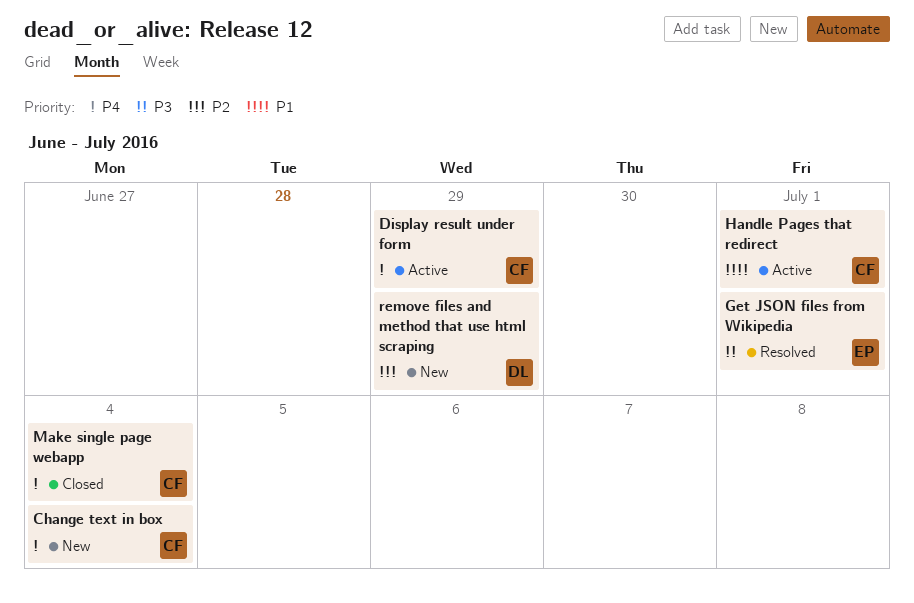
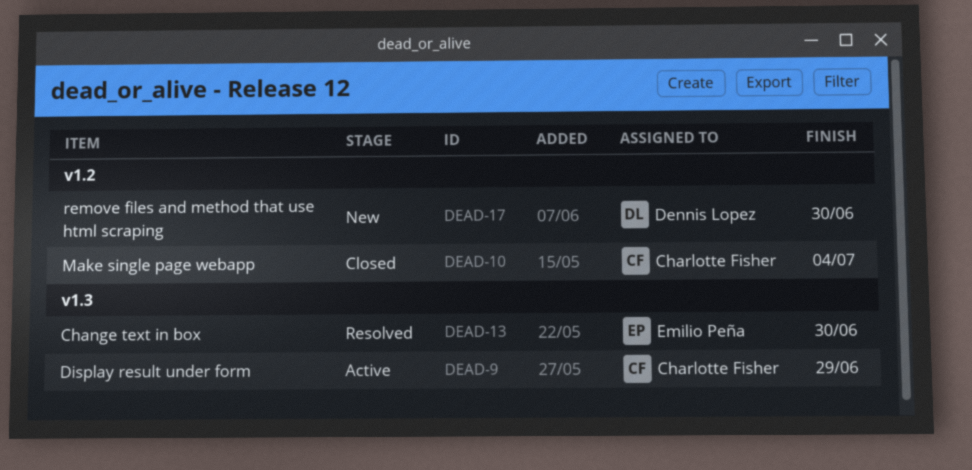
Change text in box, status: New -> Resolved
Change text in box, owner: Charlotte Fisher -> Emilio Peña
Change text in box, due: Jul 4 -> Jun 30
Get JSON files from Wikipedia: present -> none
Handle Pages that redirect: present -> none
remove files and method that use html scraping, due: Jun 29 -> Jun 30

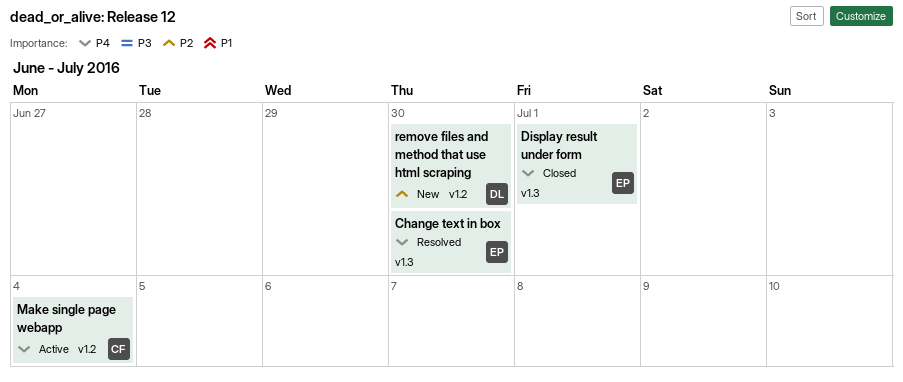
Display result under form, status: Active -> Closed
Display result under form, owner: Charlotte Fisher -> Emilio Peña
Display result under form, due: Jun 29 -> Jul 1
Make single page webapp, status: Closed -> Active

